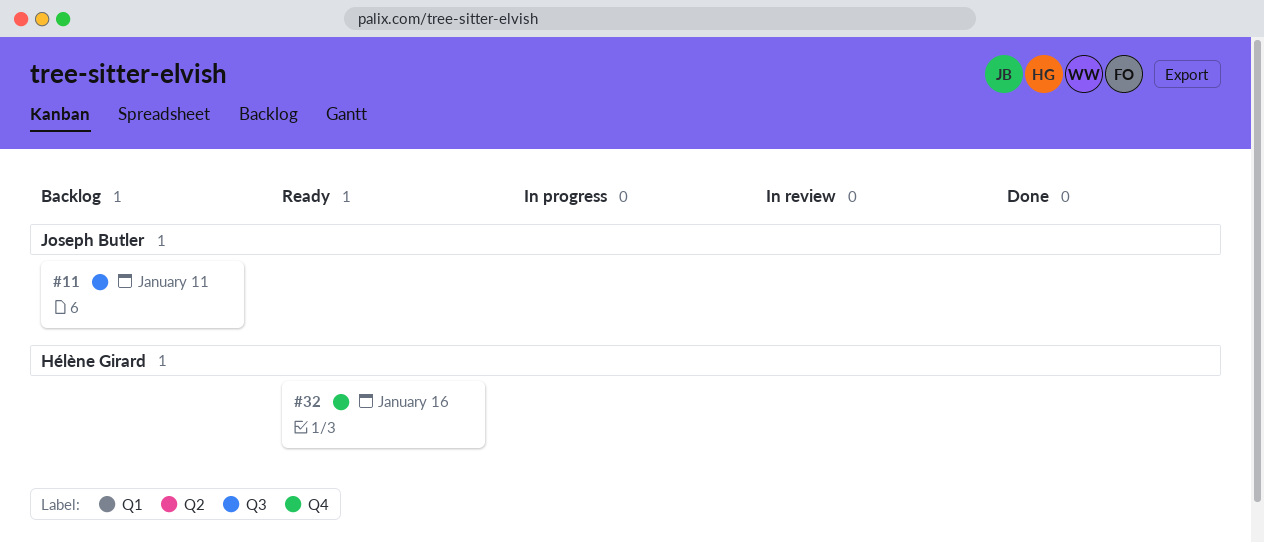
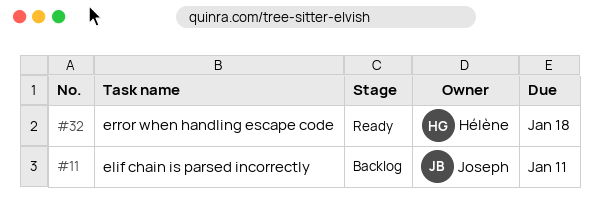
#32, due: Jan 16 -> Jan 18

